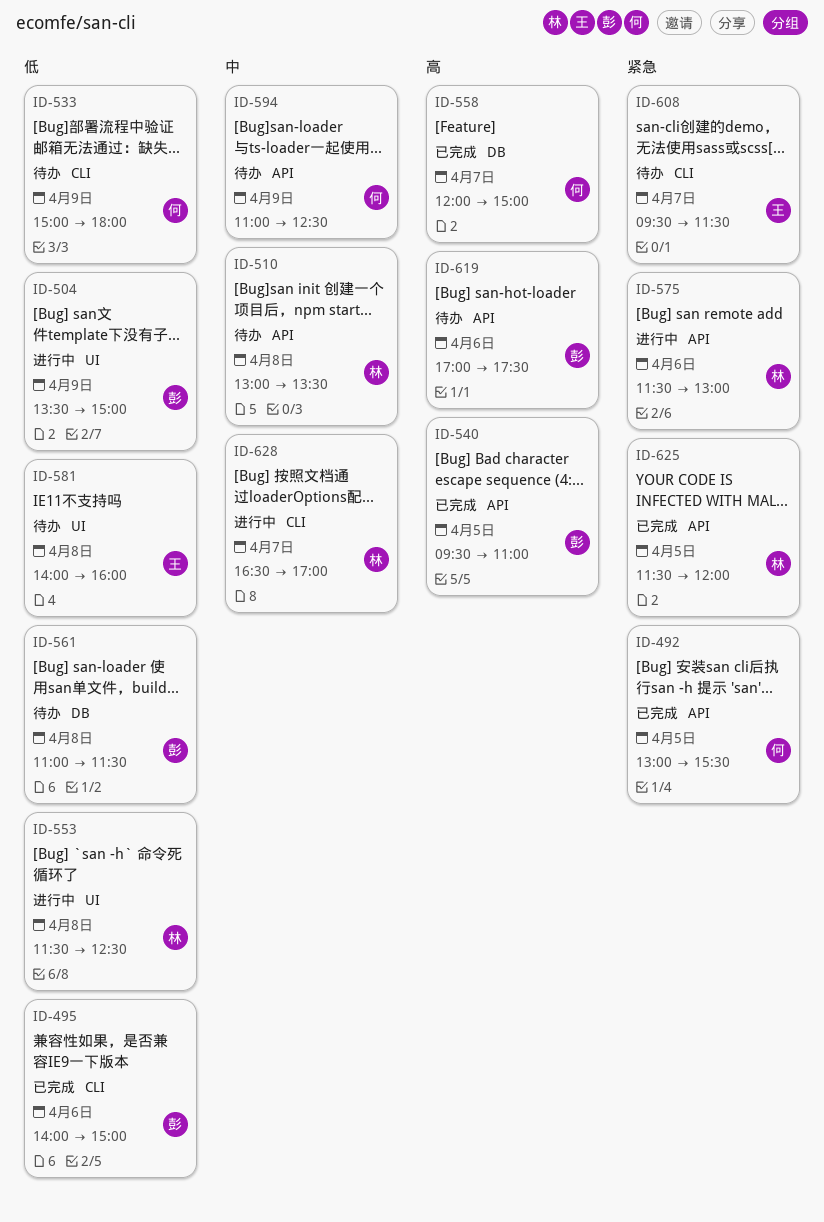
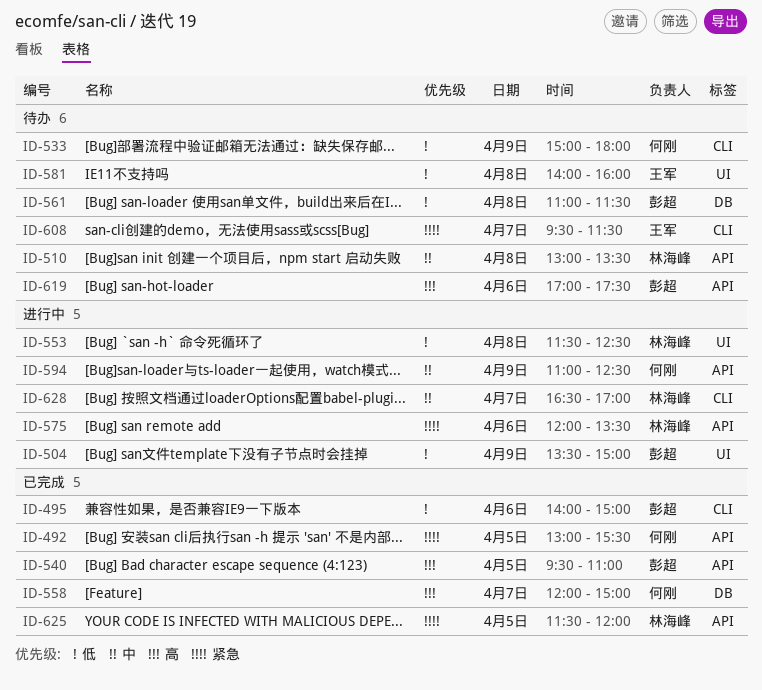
ID-575, begins: 11:30 -> 12:00
ID-575, ends: 13:00 -> 13:30
ID-594, status: 待办 -> 进行中

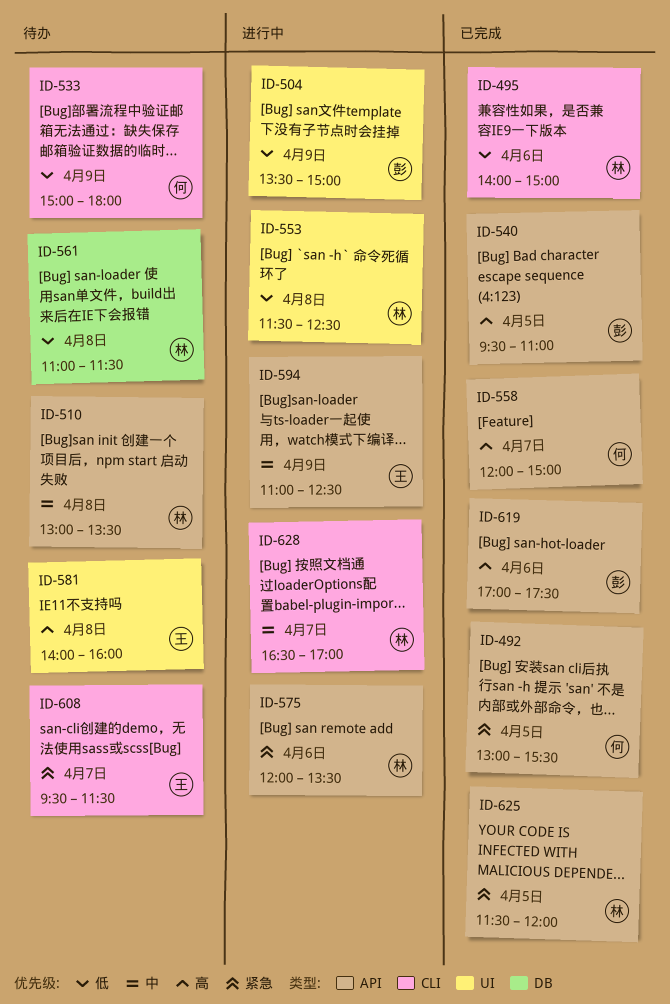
ID-495, owner: 彭超 -> 林海峰
ID-558, label: DB -> API
ID-561, owner: 彭超 -> 林海峰
ID-581, priority: 低 -> 高
ID-594, owner: 何刚 -> 王军
ID-619, status: 待办 -> 已完成

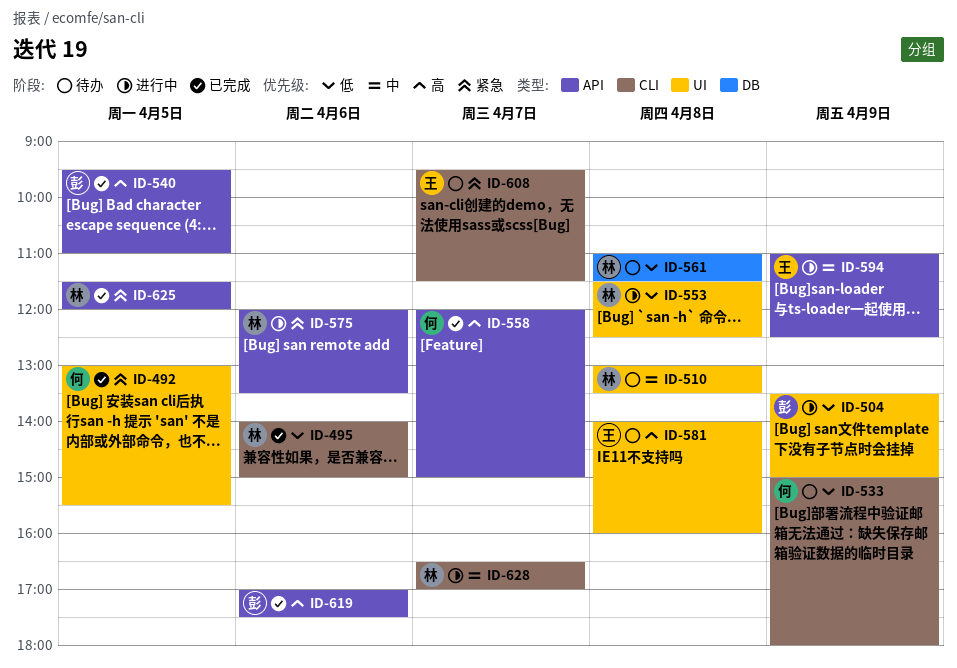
ID-492, label: API -> UI
ID-510, label: API -> UI

